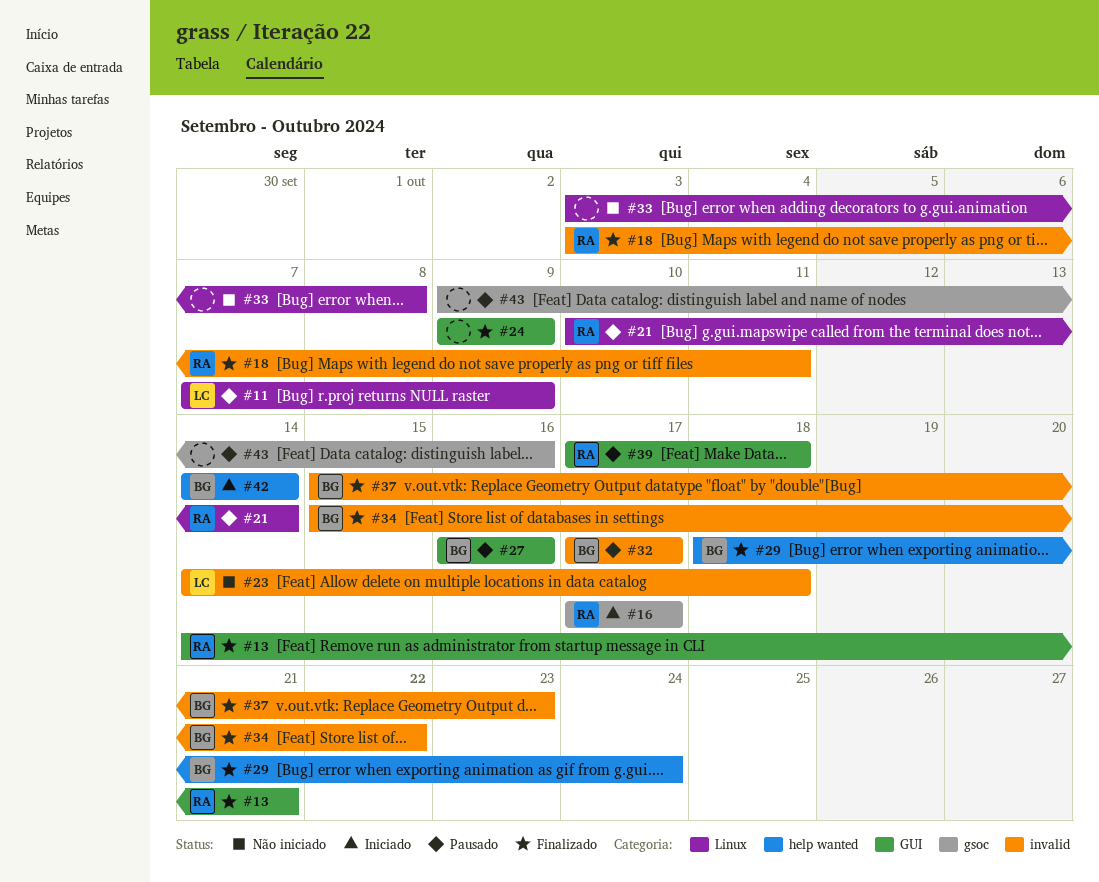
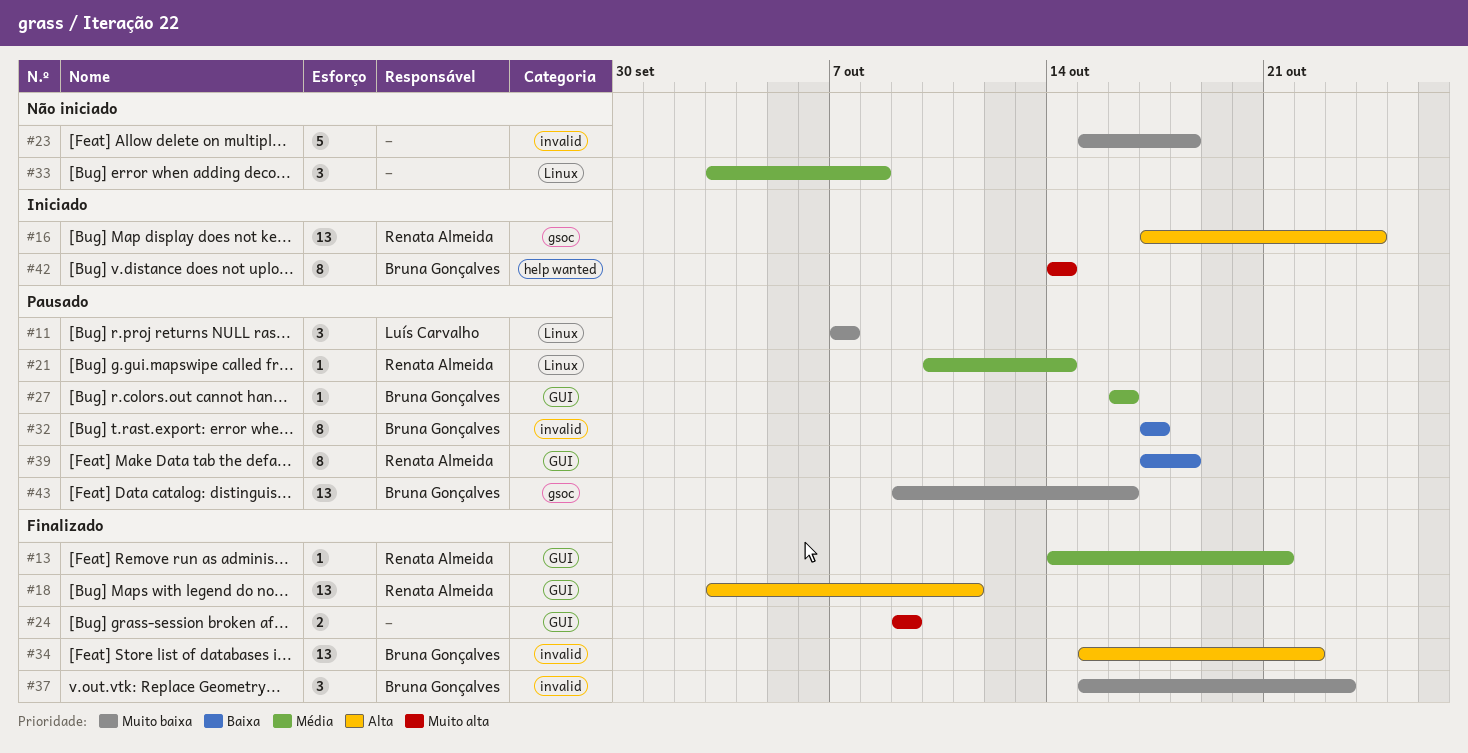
#11, due: Oct 9 -> Oct 7
#16, due: Oct 17 -> Oct 24
#18, label: invalid -> GUI
#23, owner: Luís Carvalho -> none
#23, start: Oct 14 -> Oct 15
#29: present -> none
#43, owner: none -> Bruna Gonçalves

